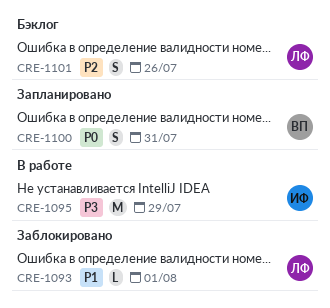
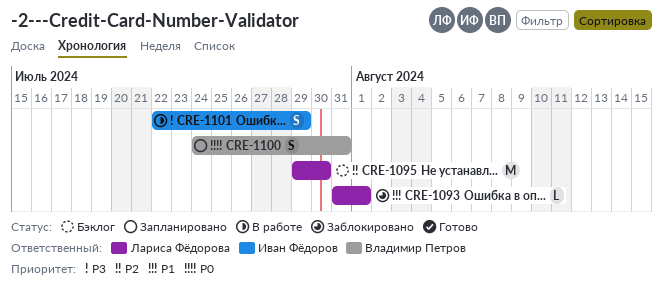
CRE-1095, status: В работе -> Бэклог
CRE-1095, owner: Иван Фёдоров -> Лариса Фёдорова
CRE-1095, priority: P3 -> P2
CRE-1095, due: Jul 29 -> Jul 30
CRE-1101, status: Бэклог -> В работе
CRE-1101, owner: Лариса Фёдорова -> Иван Фёдоров
CRE-1101, priority: P2 -> P3
CRE-1101, due: Jul 26 -> Jul 29

